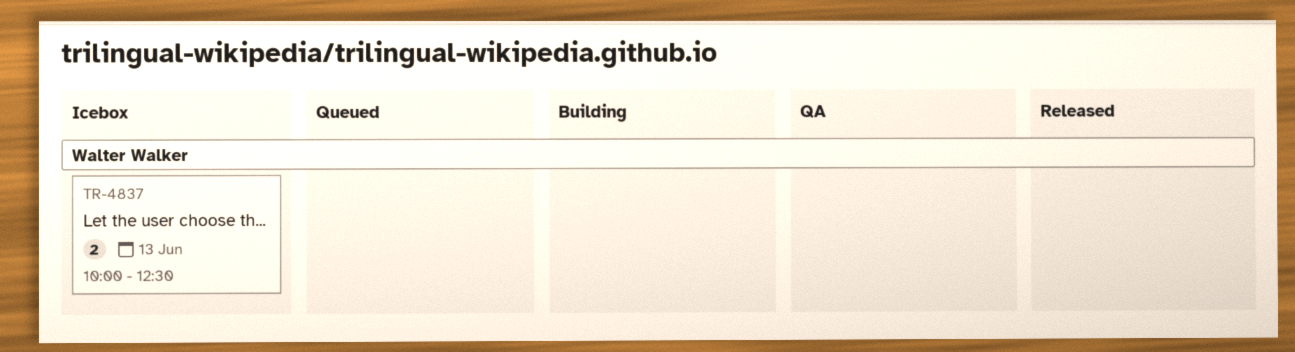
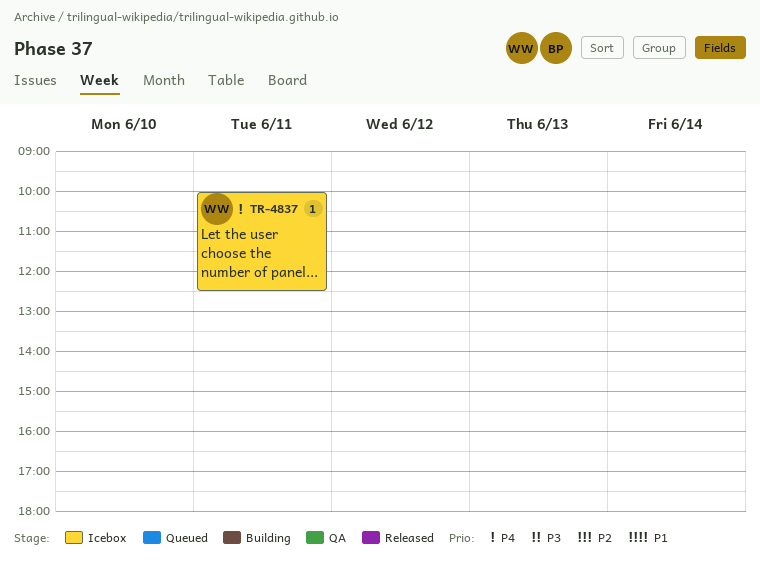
TR-4837, estimate: 2 -> 1
TR-4837, day: Jun 13 -> Jun 11

